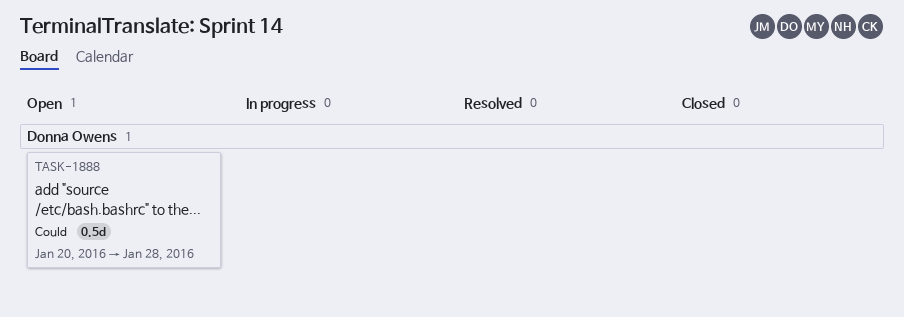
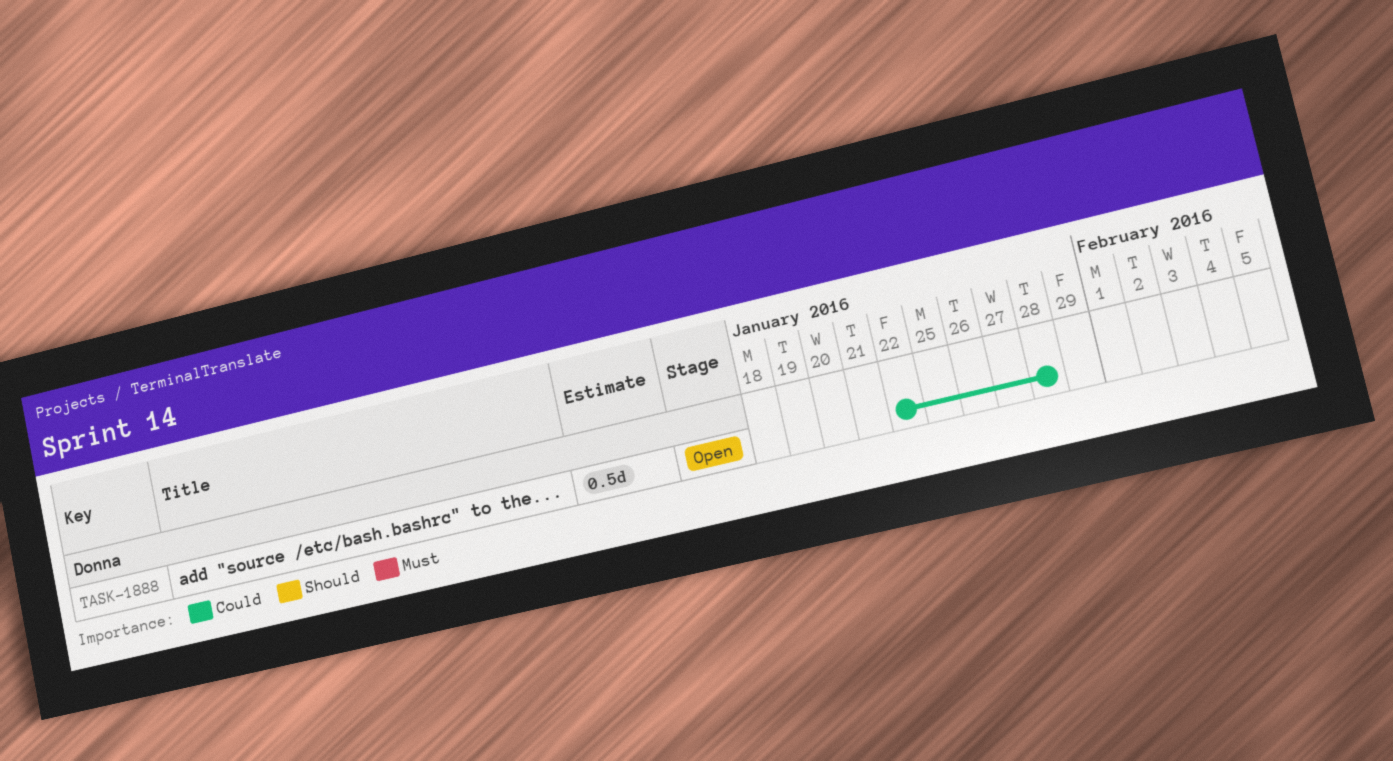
TASK-1888, start: Jan 20 -> Jan 22

